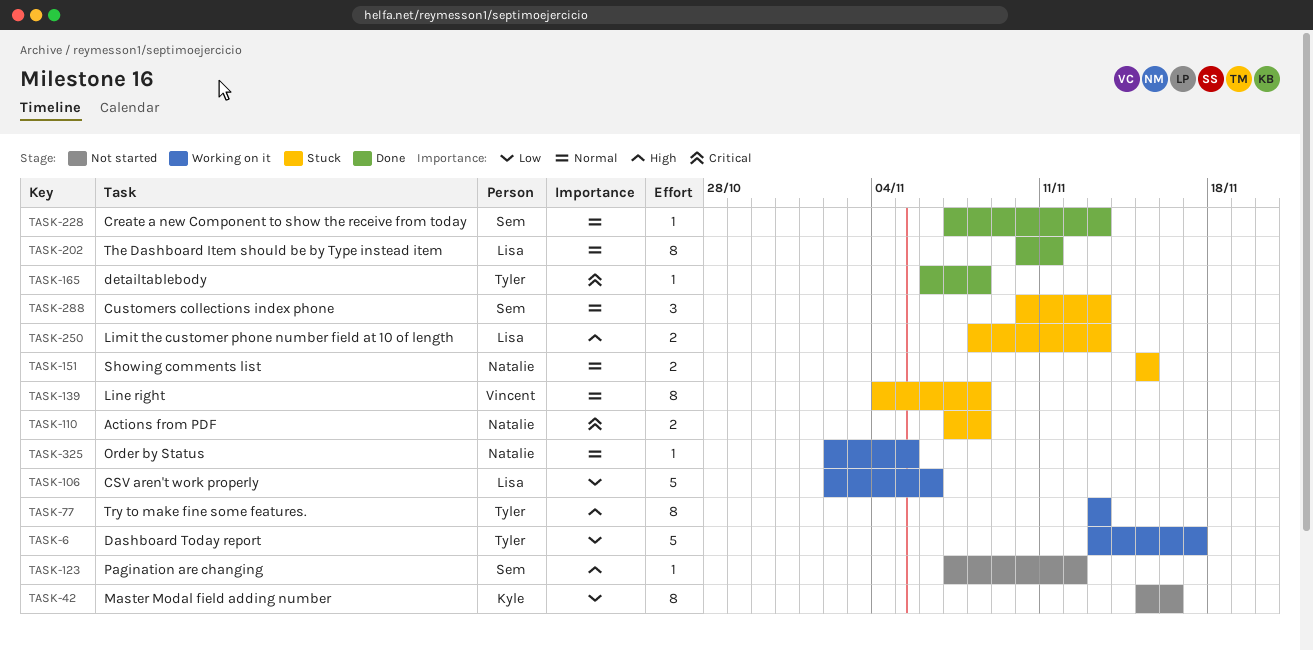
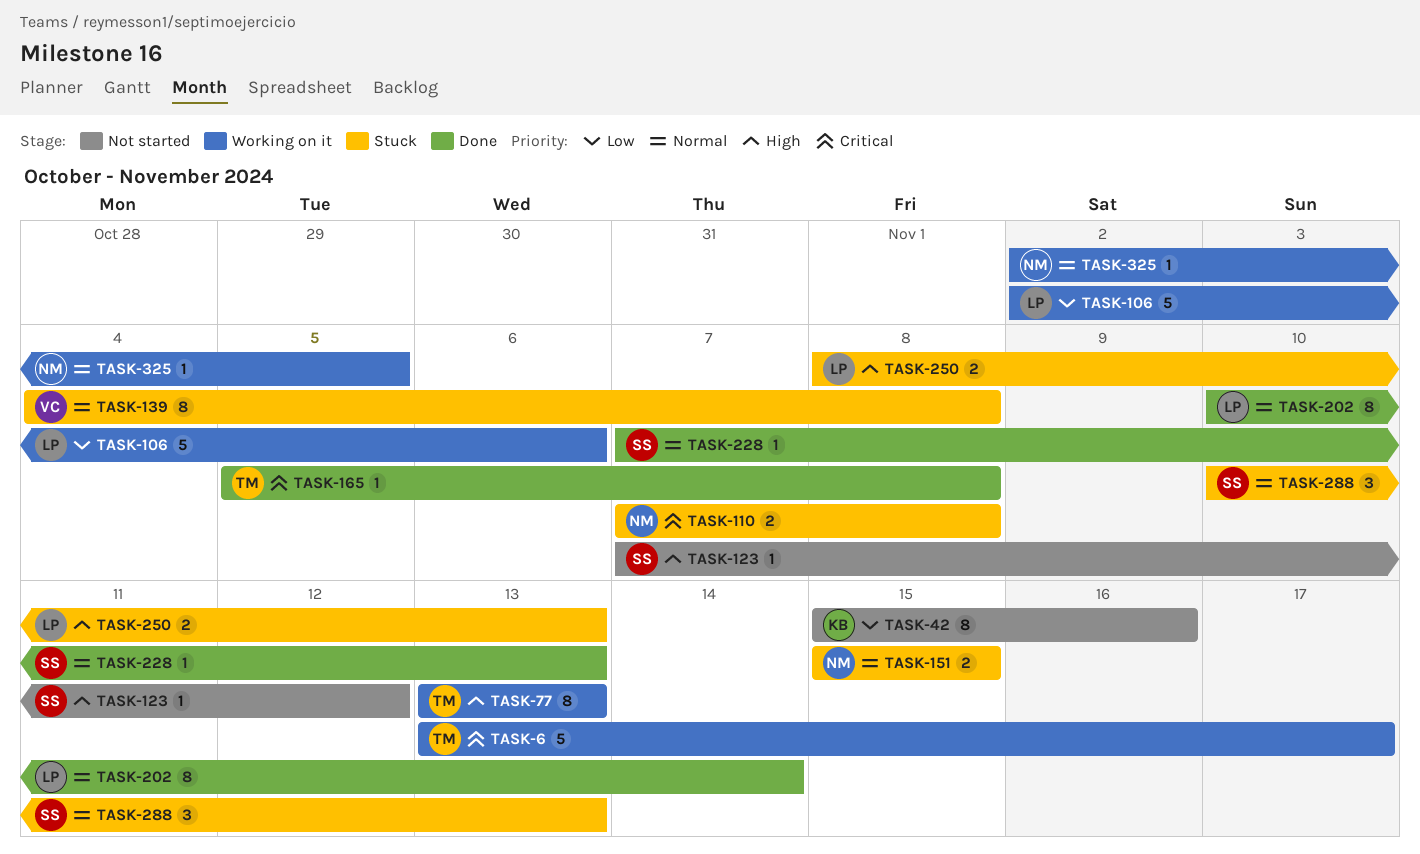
TASK-6, priority: Low -> Critical
TASK-165, start: Nov 6 -> Nov 5
TASK-202, due: Nov 11 -> Nov 14

